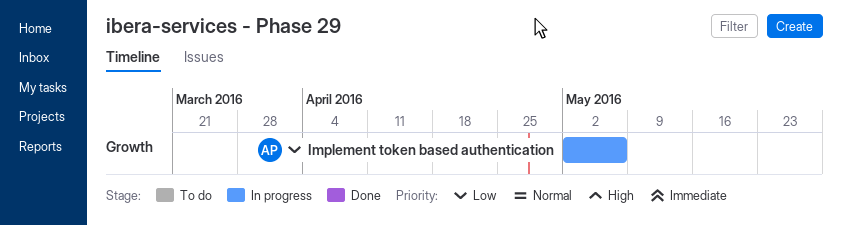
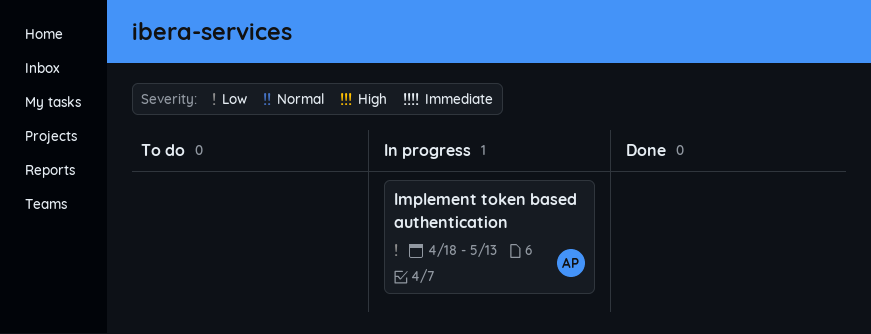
Implement token based authentication, start: May 2 -> Apr 18
Implement token based authentication, due: May 6 -> May 13

